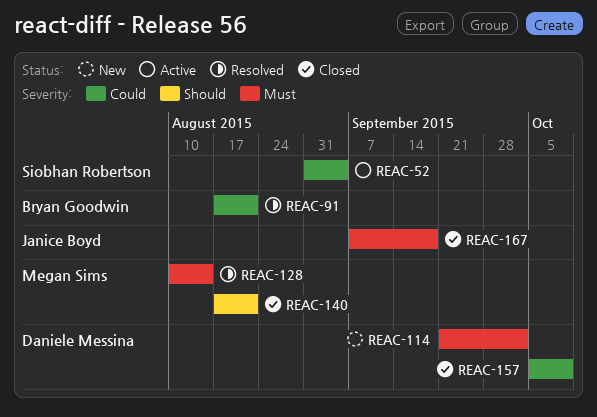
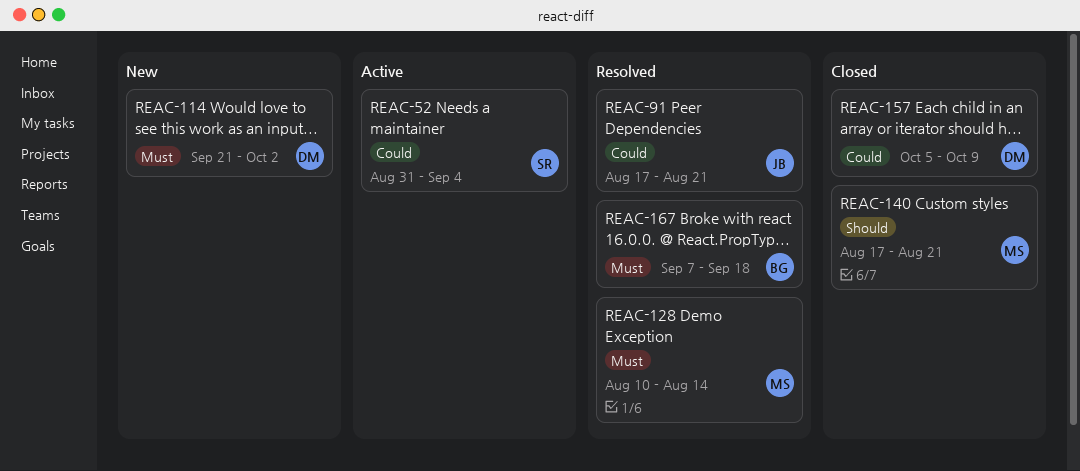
REAC-91, owner: Bryan Goodwin -> Janice Boyd
REAC-167, status: Closed -> Resolved
REAC-167, owner: Janice Boyd -> Bryan Goodwin

